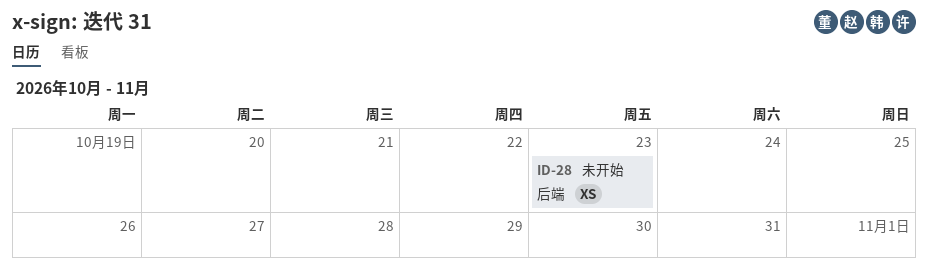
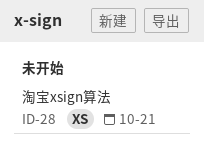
ID-28, due: Oct 23 -> Oct 21

